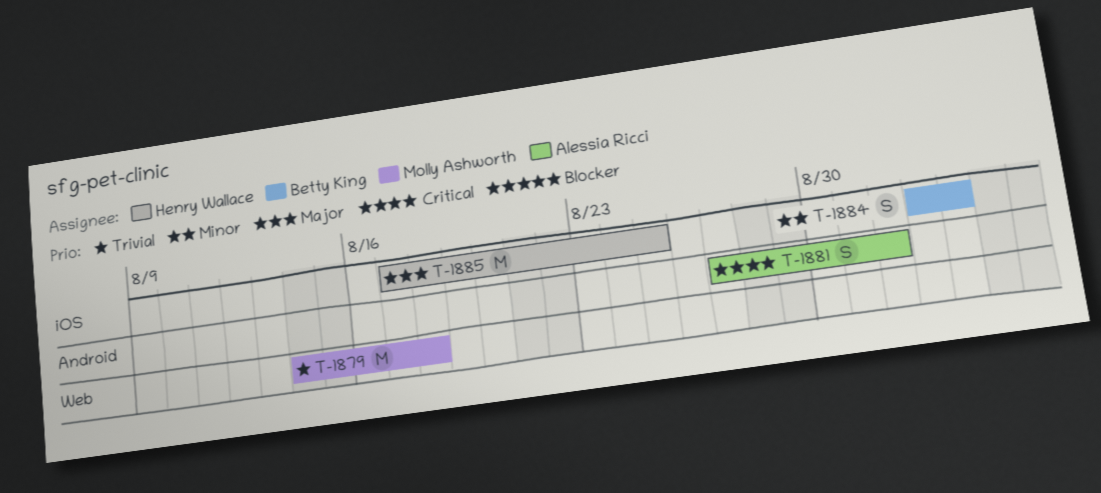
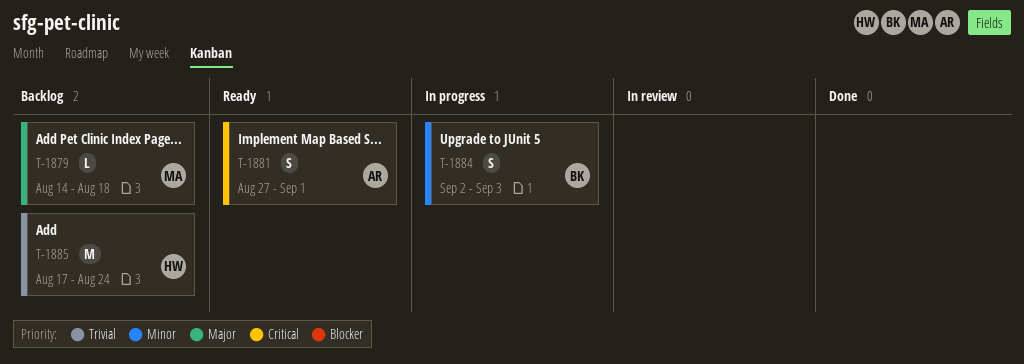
T-1879, priority: Trivial -> Major
T-1879, estimate: M -> L
T-1885, priority: Major -> Trivial
T-1885, due: Aug 25 -> Aug 24

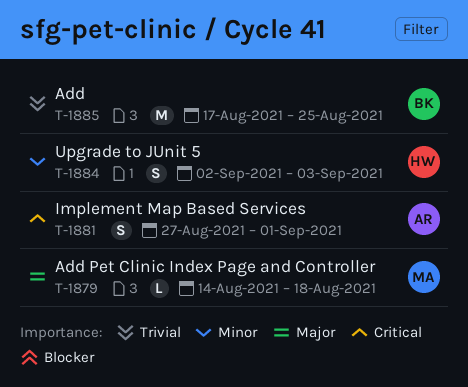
T-1884, owner: BK -> HW
T-1885, owner: HW -> BK
T-1885, due: Aug 24 -> Aug 25

